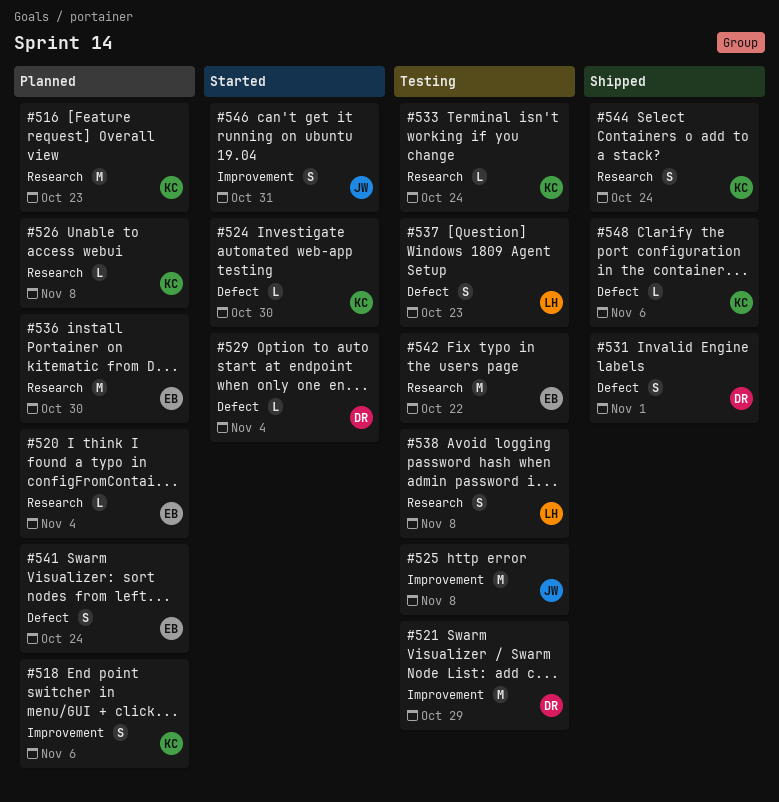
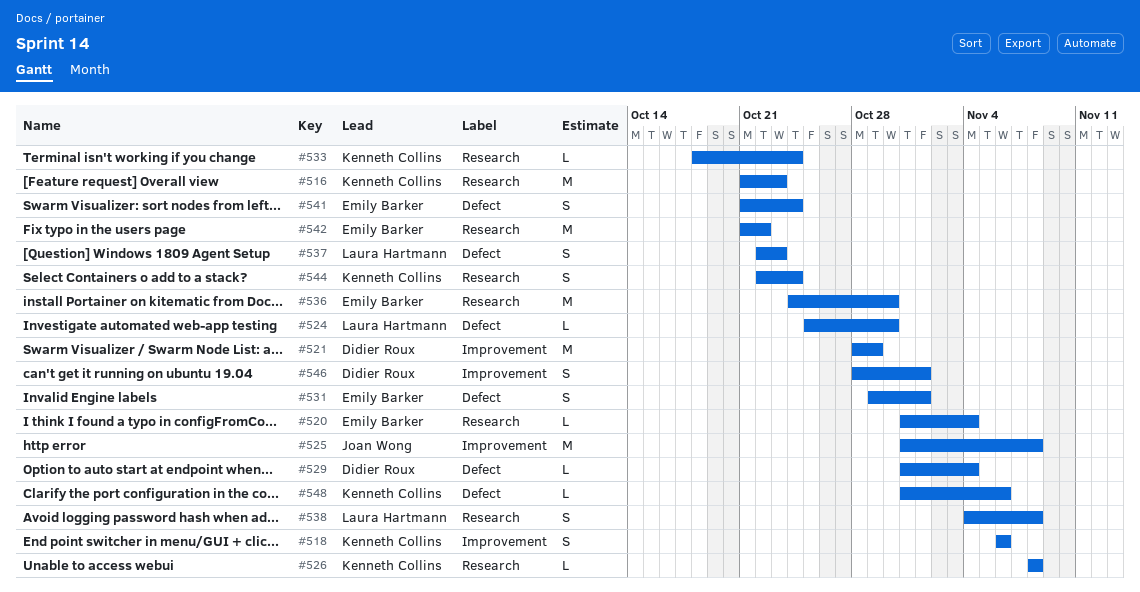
#524, owner: Kenneth Collins -> Laura Hartmann
#531, owner: Didier Roux -> Emily Barker
#546, owner: Joan Wong -> Didier Roux
#546, due: Oct 31 -> Nov 1

